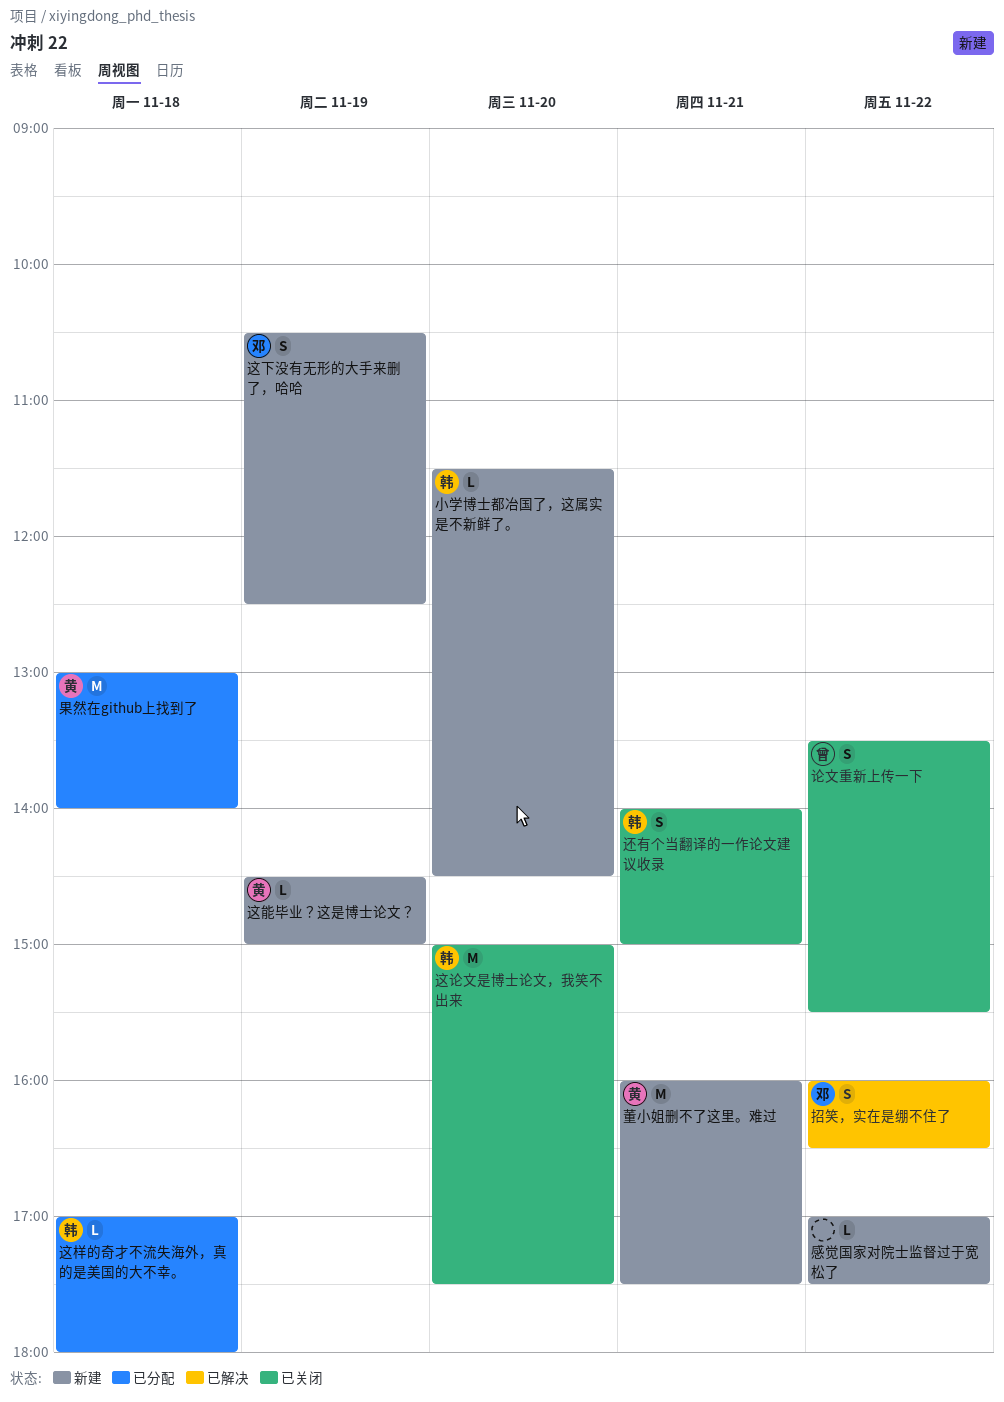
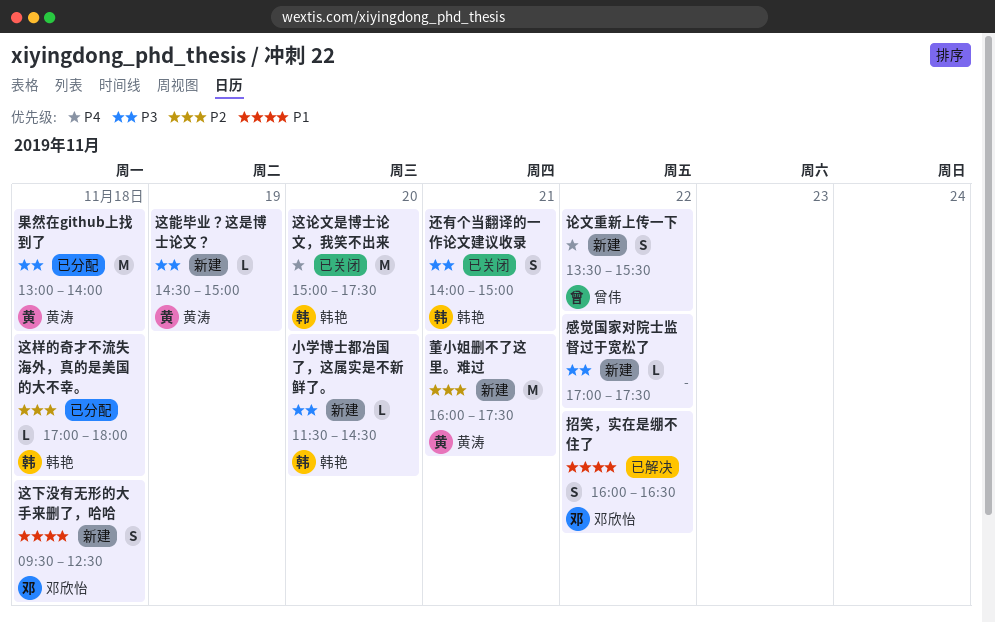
论文重新上传一下, status: 已关闭 -> 新建
这下没有无形的大手来删了，哈哈, day: Nov 19 -> Nov 18
这下没有无形的大手来删了，哈哈, begins: 10:30 -> 09:30

